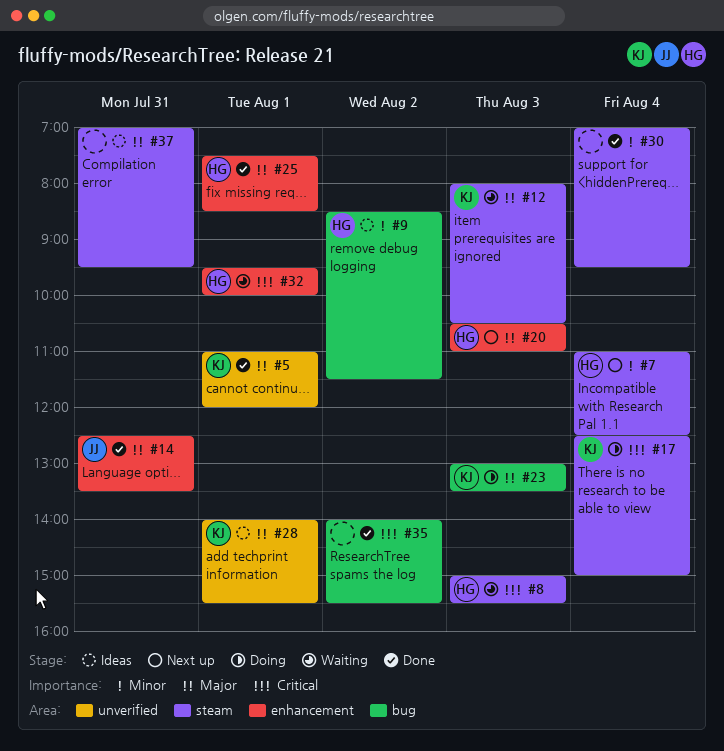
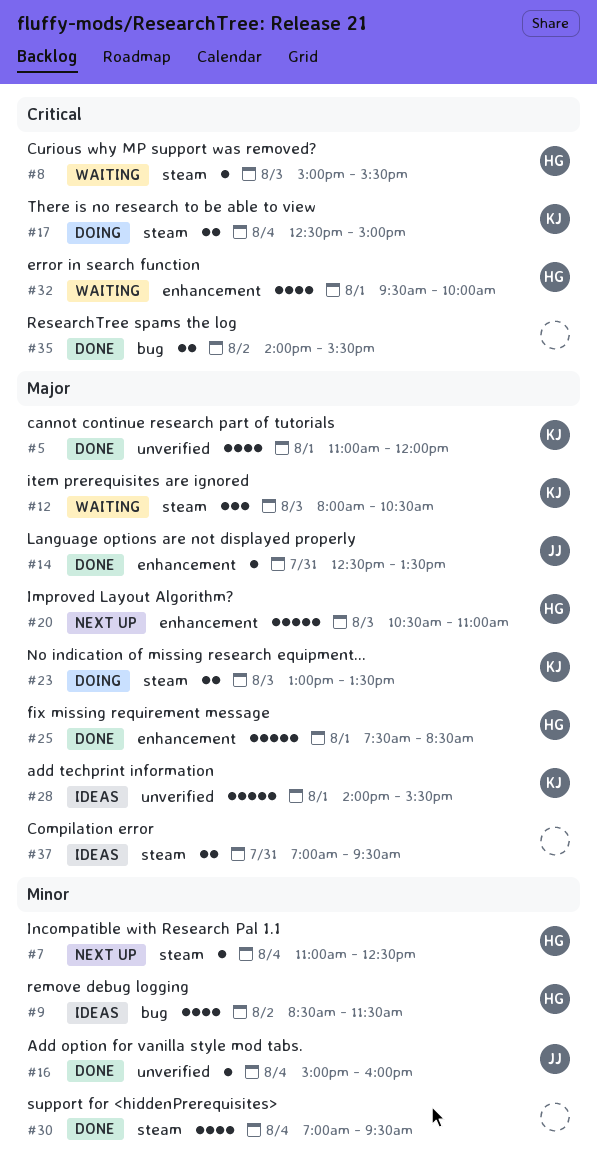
#16: none -> present
#23, label: bug -> steam

